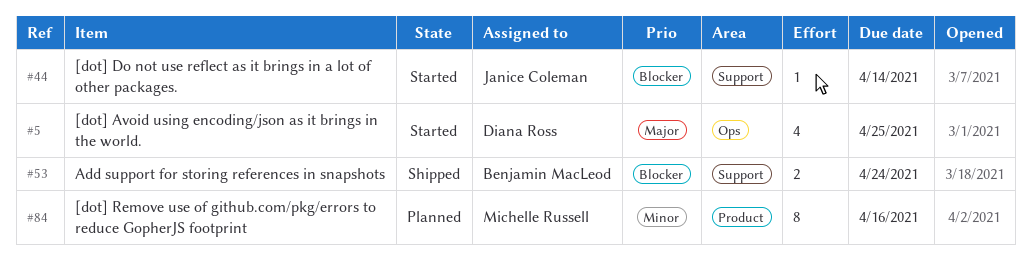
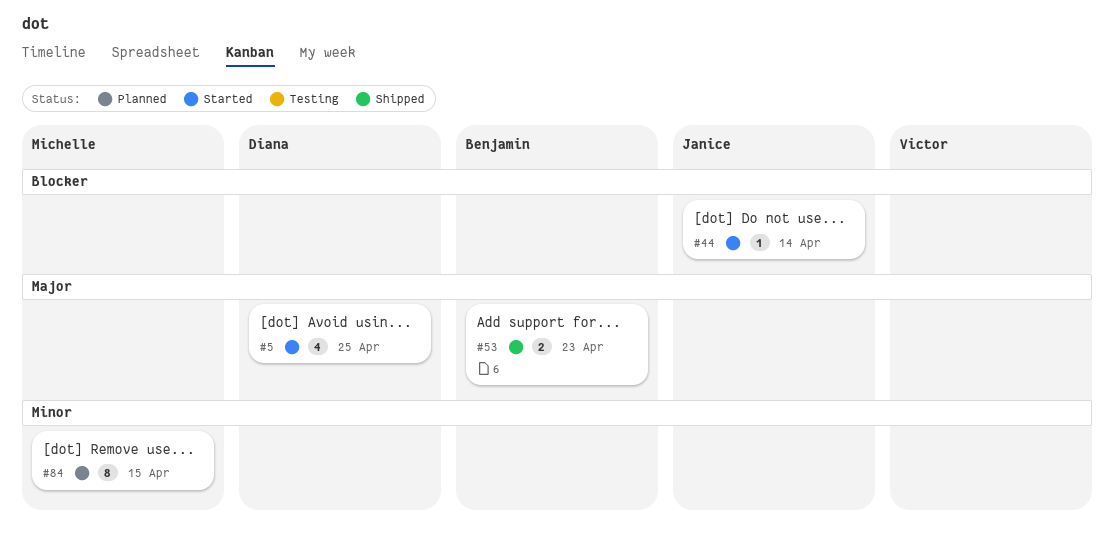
#53, priority: Blocker -> Major
#53, due: Apr 24 -> Apr 23
#84, due: Apr 16 -> Apr 15

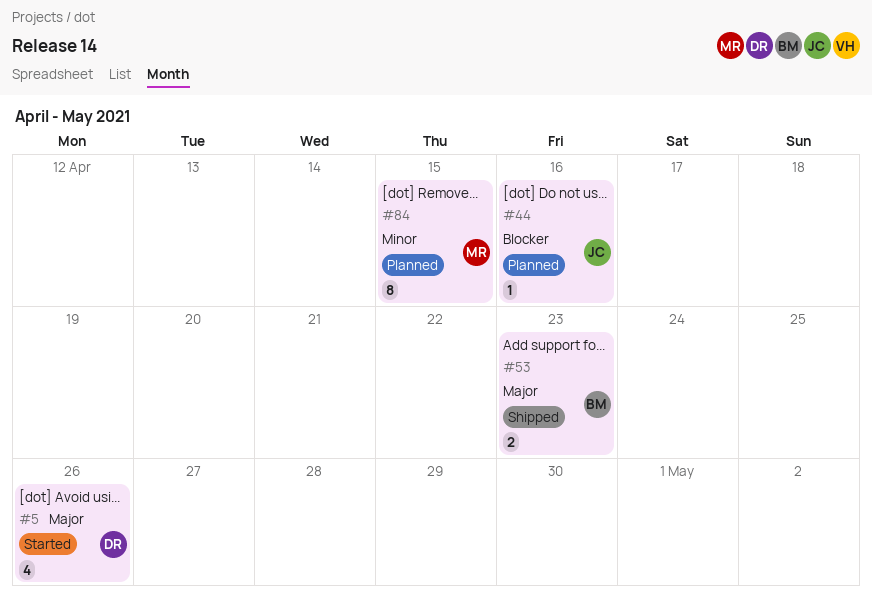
#5, due: Apr 25 -> Apr 26
#44, status: Started -> Planned
#44, due: Apr 14 -> Apr 16

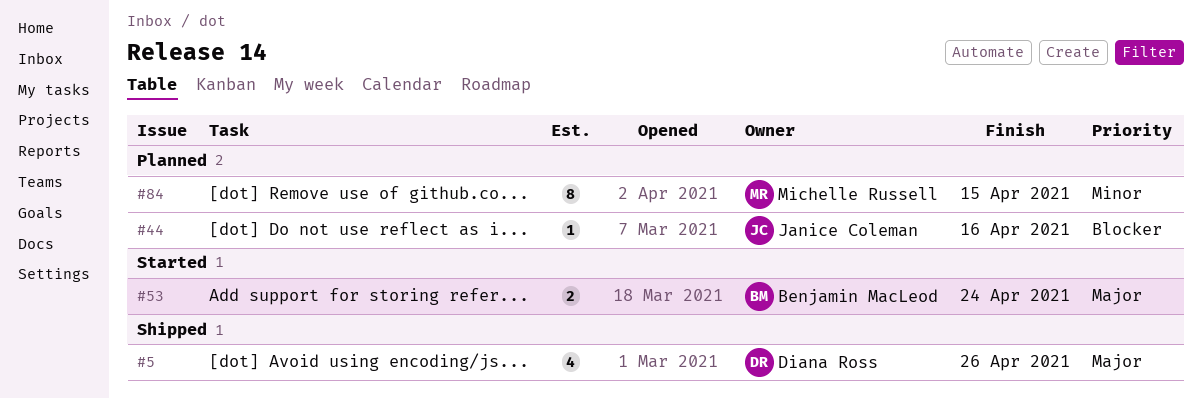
#5, status: Started -> Shipped
#53, status: Shipped -> Started
#53, due: Apr 23 -> Apr 24

